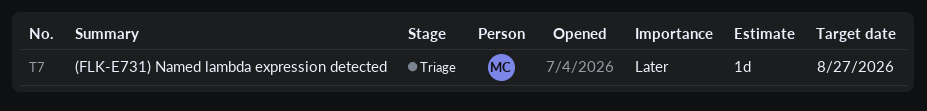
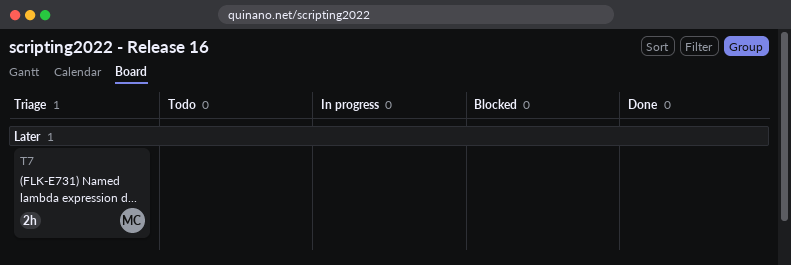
T7, estimate: 1d -> 2h

